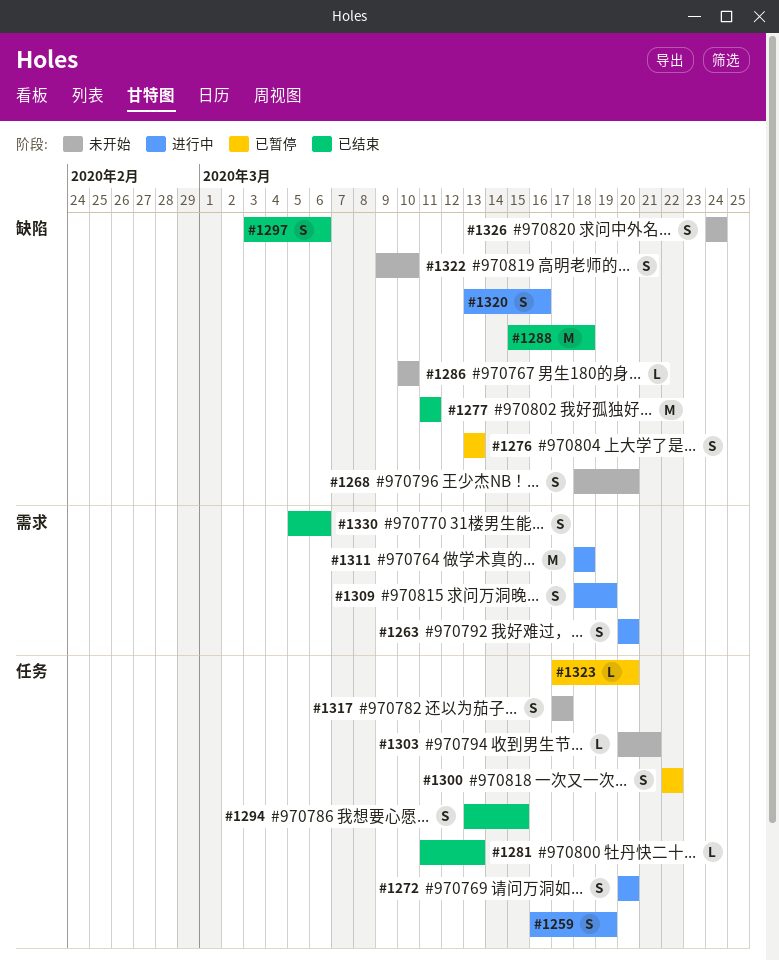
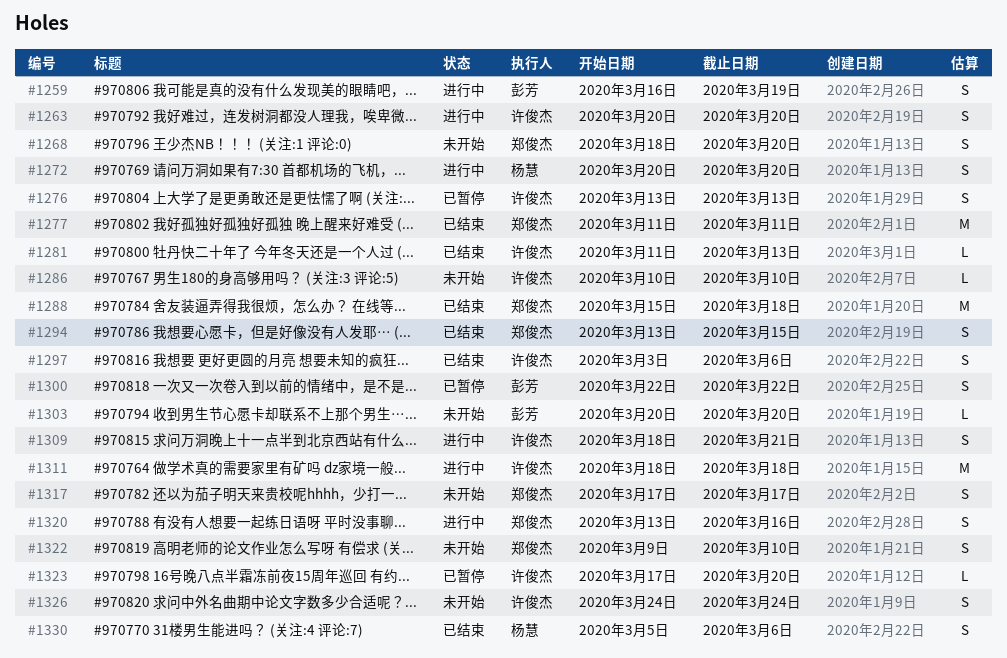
#1303, due: Mar 21 -> Mar 20
#1309, due: Mar 19 -> Mar 21

